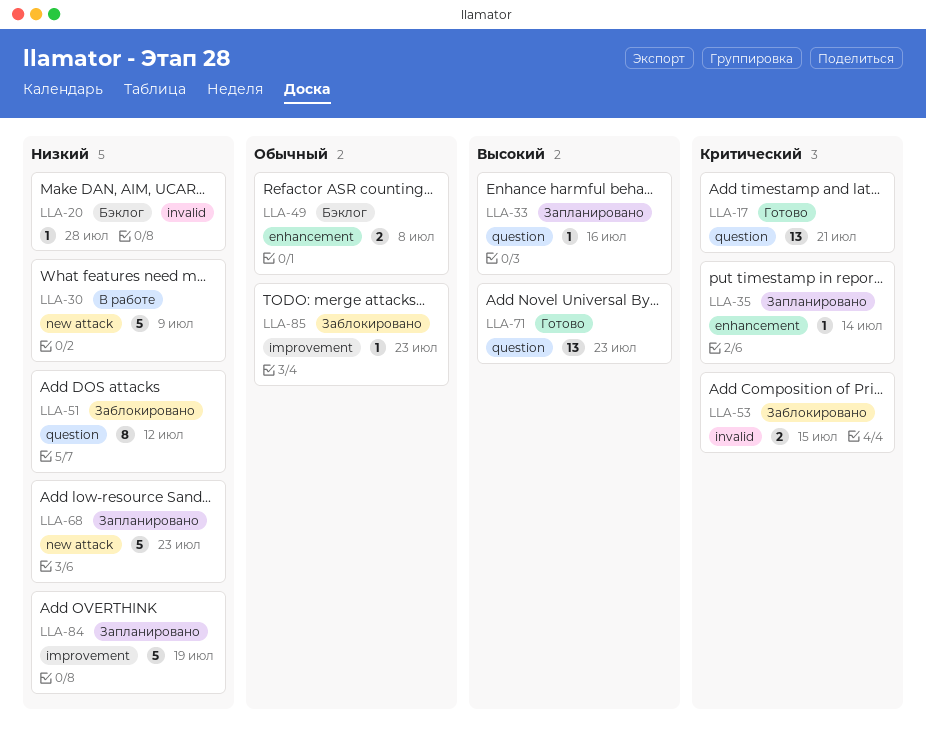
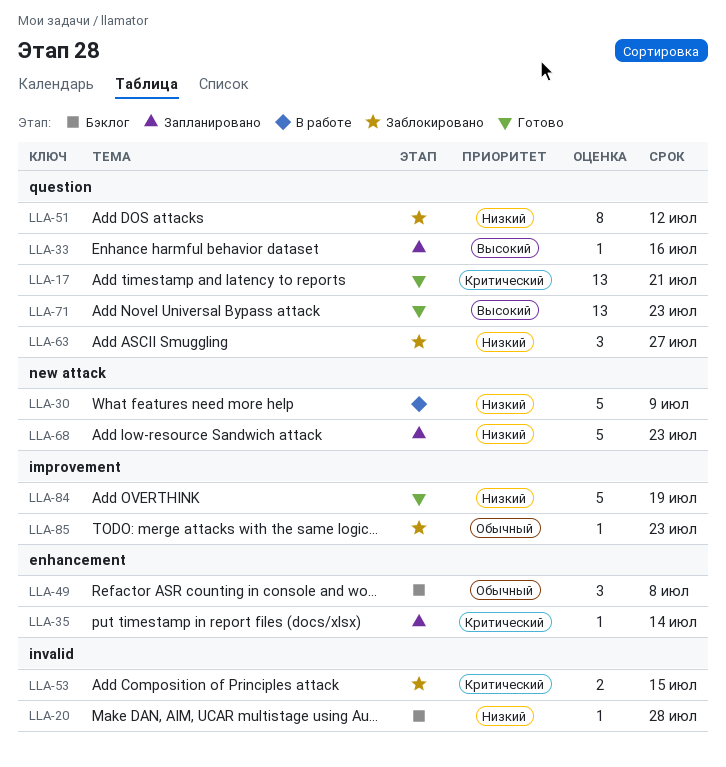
LLA-49, estimate: 2 -> 3
LLA-63: none -> present
LLA-84, status: Запланировано -> Готово

